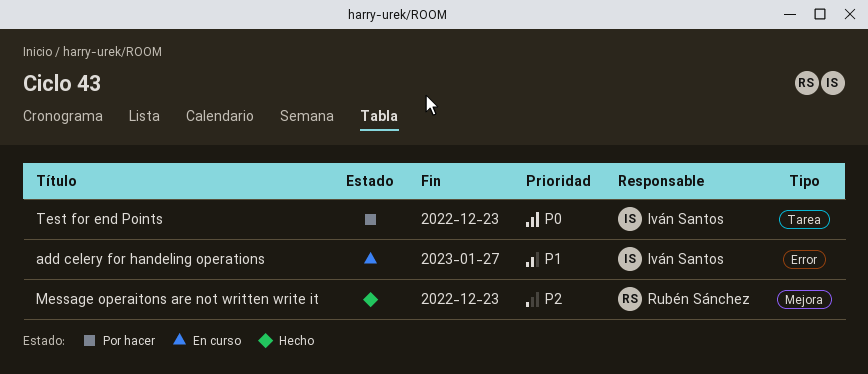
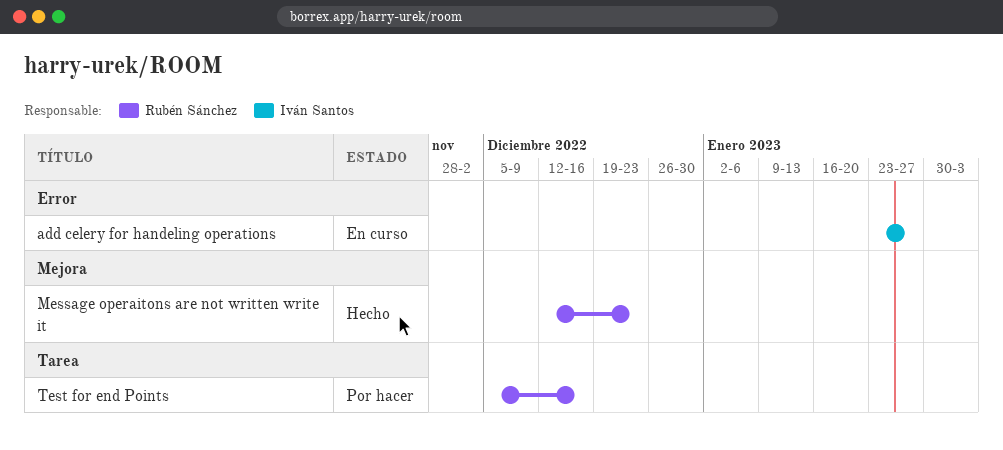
Test for end Points, owner: Iván Santos -> Rubén Sánchez
Test for end Points, due: Dec 23 -> Dec 16

